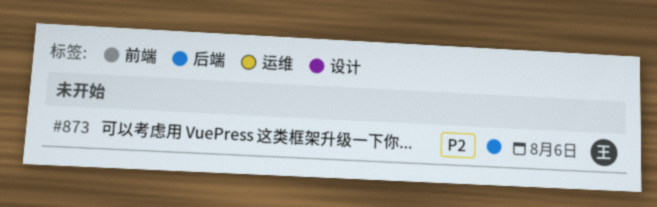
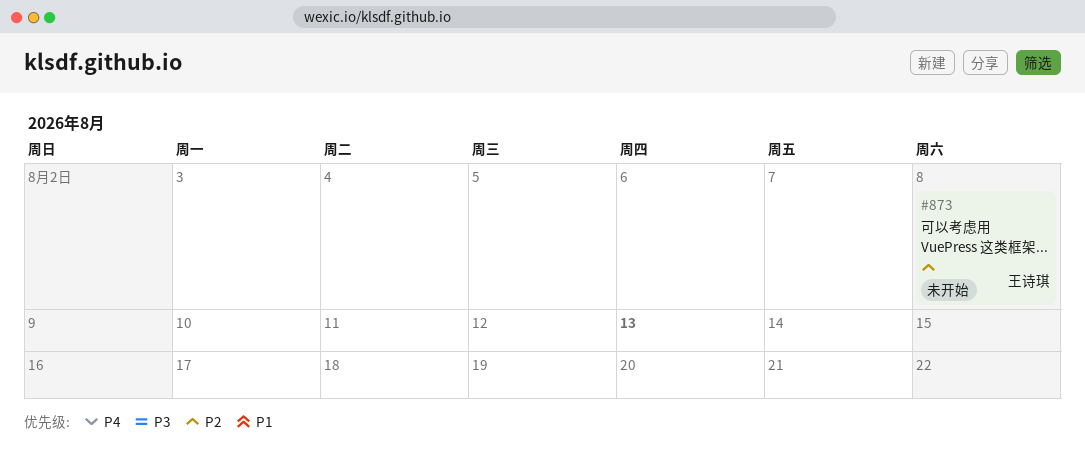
#873, due: Aug 6 -> Aug 8

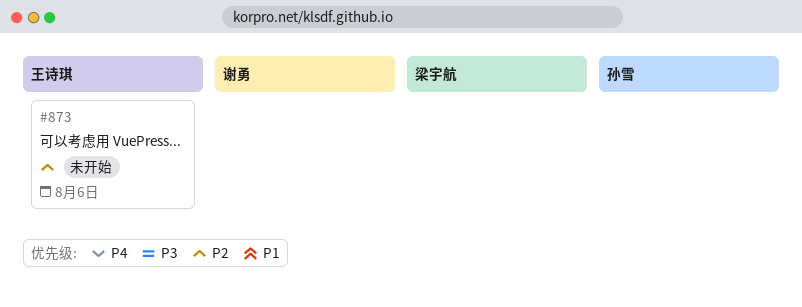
#873, due: Aug 8 -> Aug 6

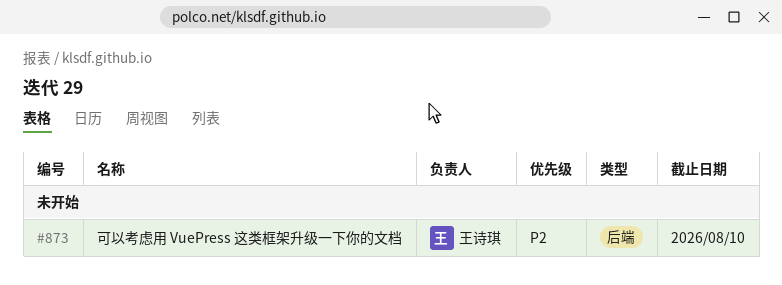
#873, due: Aug 6 -> Aug 10

